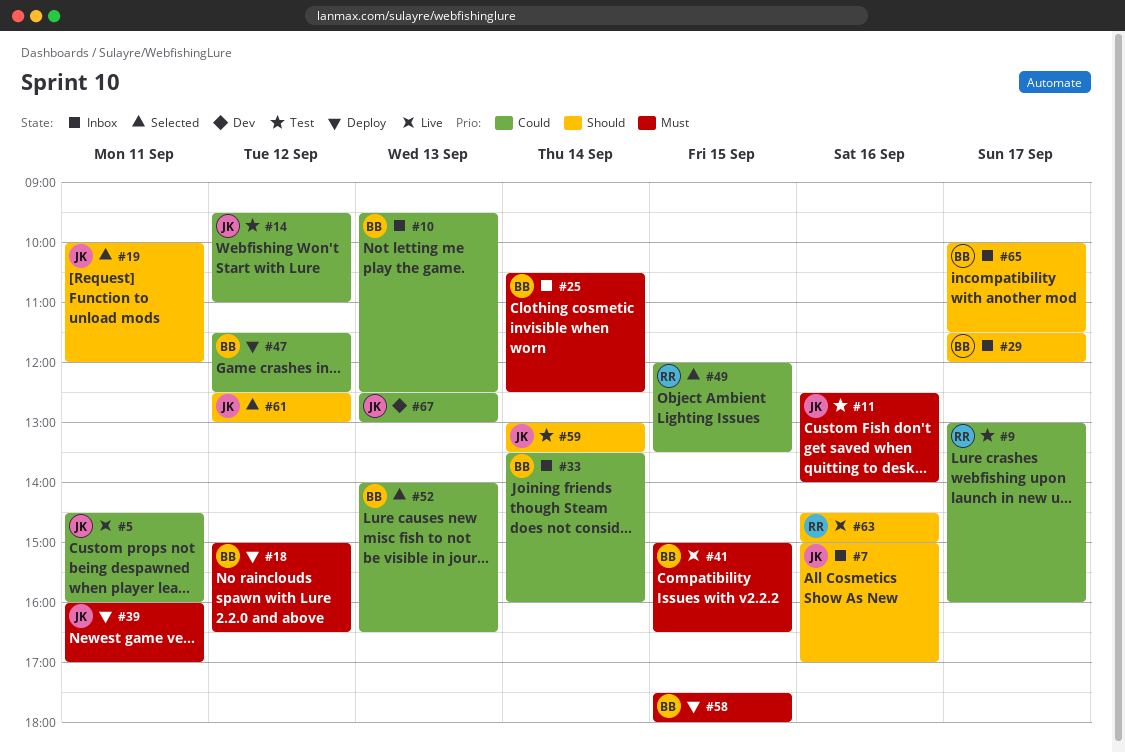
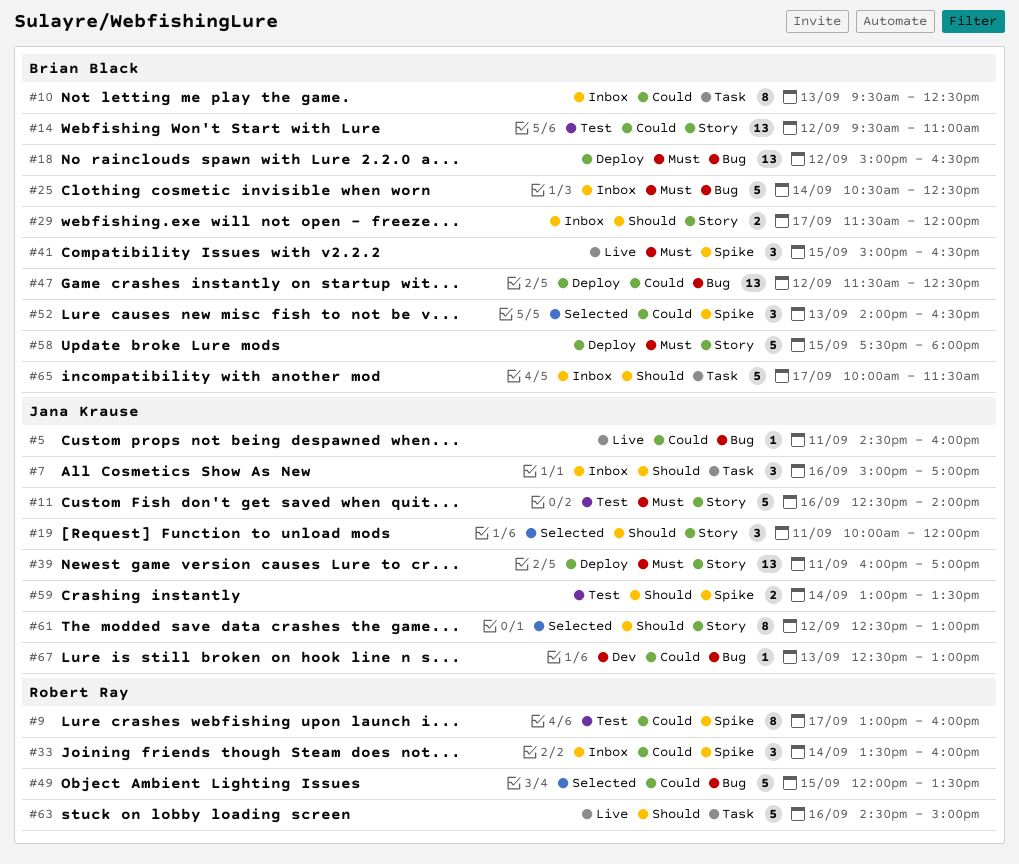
#14, owner: Jana Krause -> Brian Black
#33, owner: Brian Black -> Robert Ray

